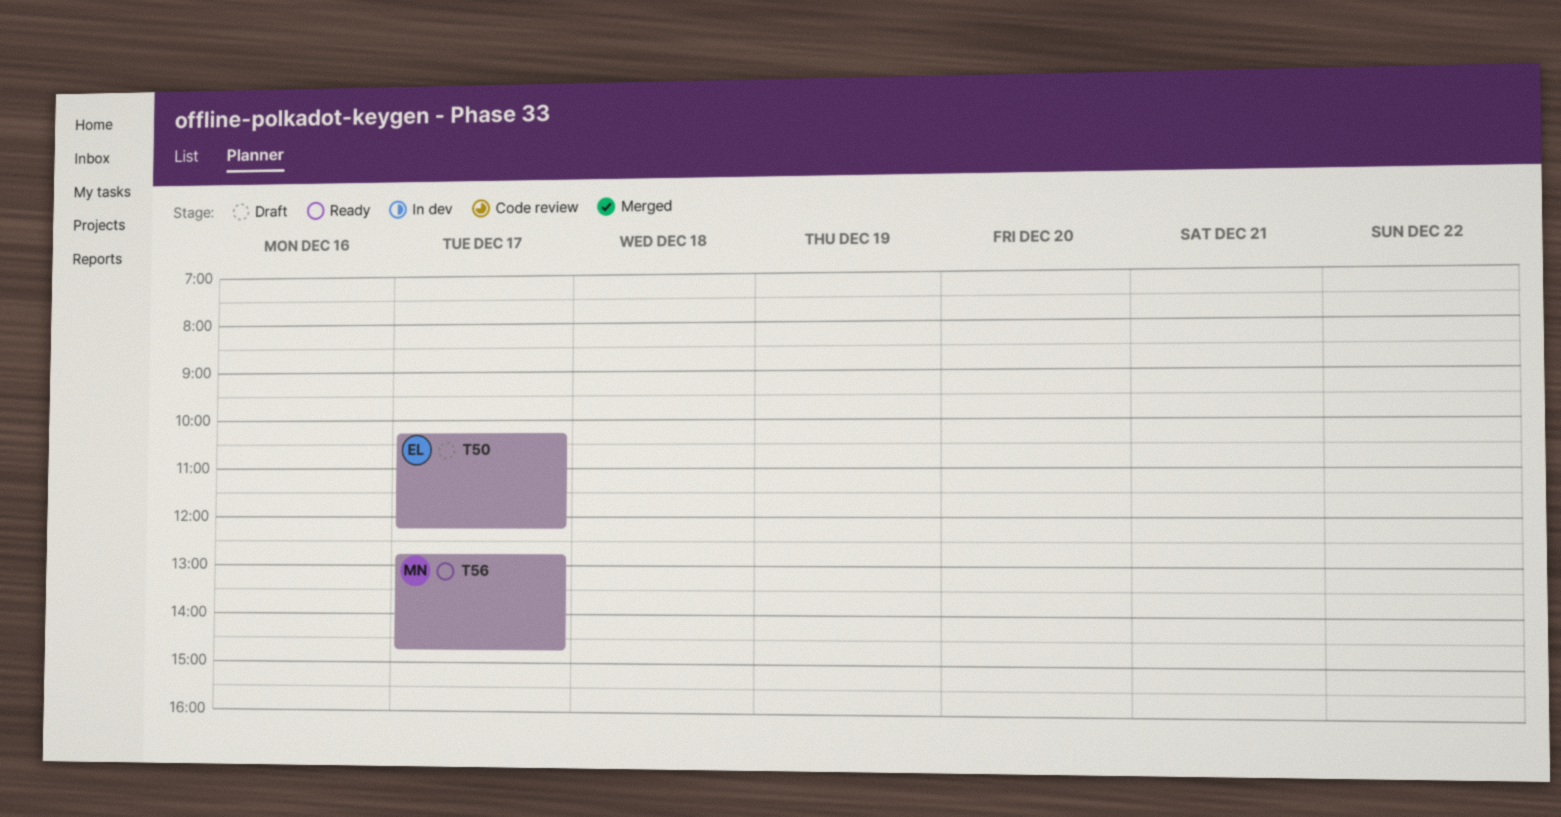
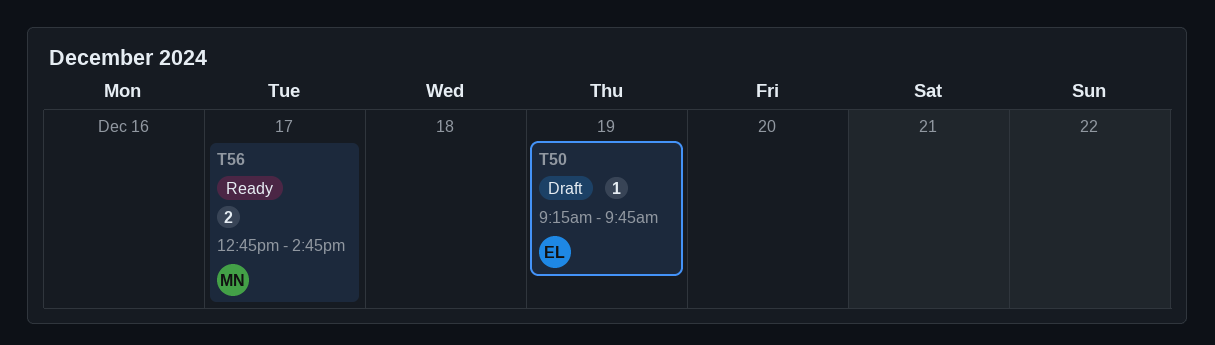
T50, day: Dec 17 -> Dec 19
T50, begins: 10:15 -> 09:15
T50, ends: 12:15 -> 09:45

